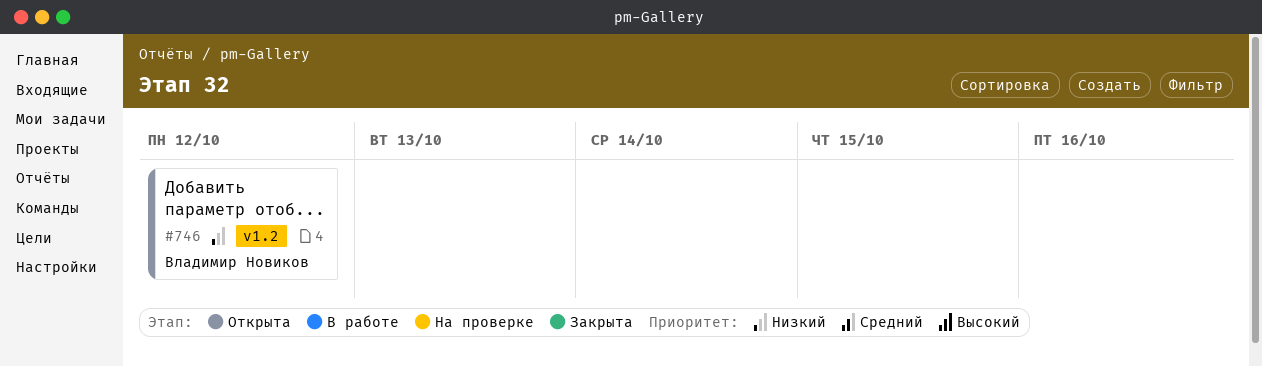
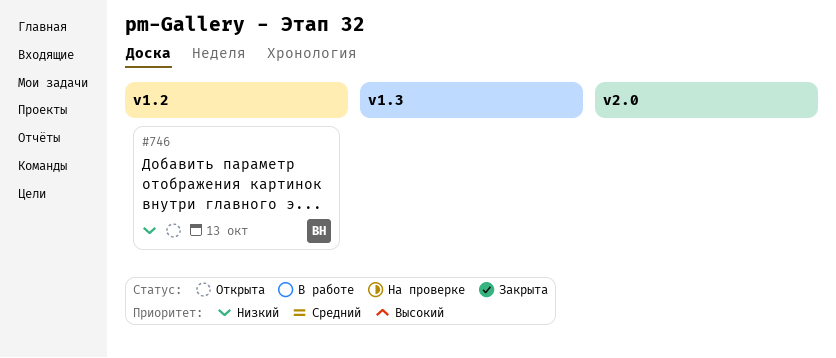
#746, due: Oct 12 -> Oct 13

